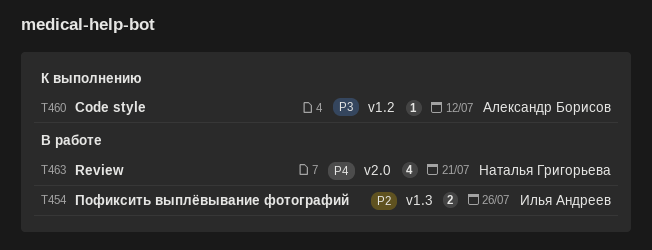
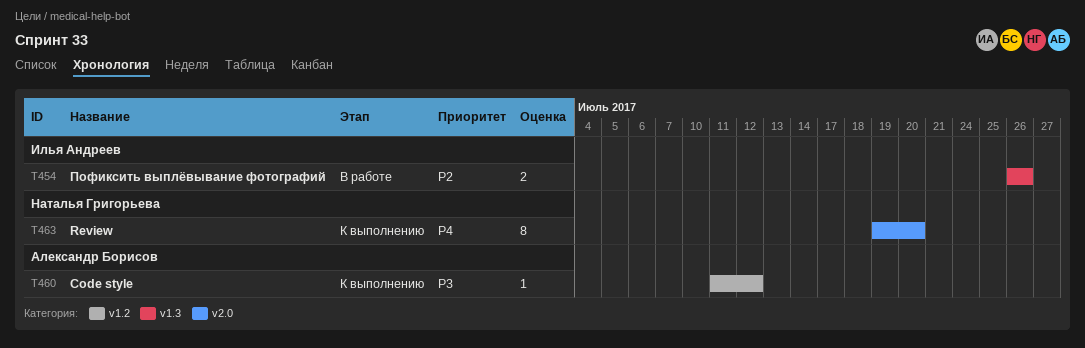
T463, status: В работе -> К выполнению
T463, estimate: 4 -> 8
T463, due: Jul 21 -> Jul 20

